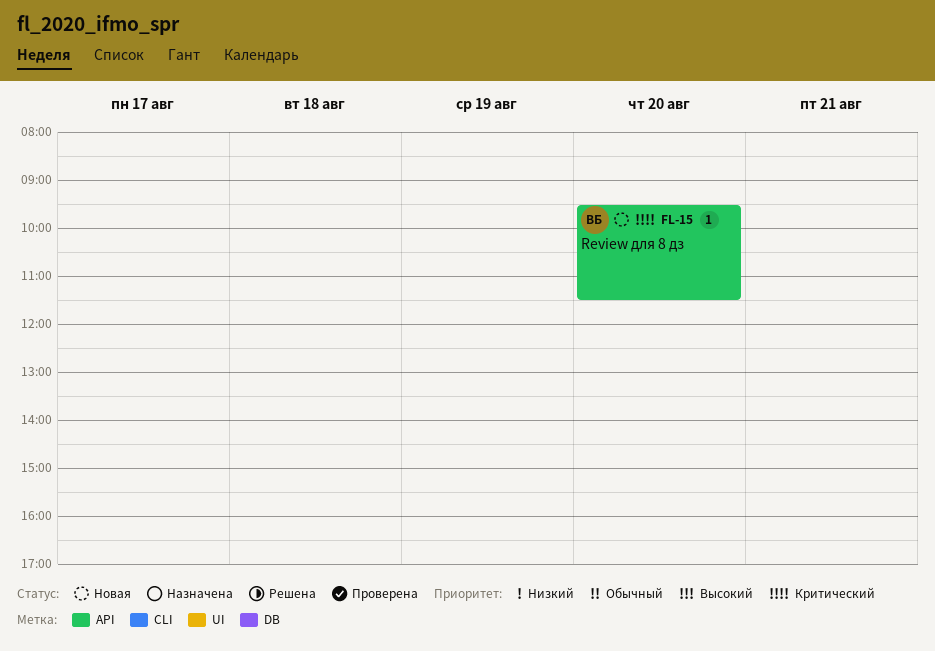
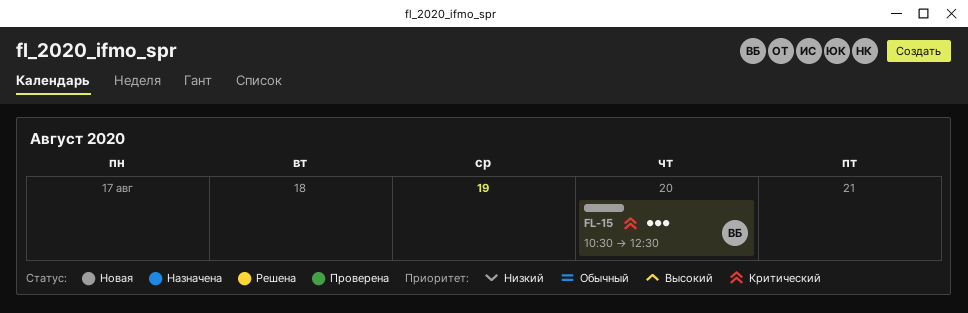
FL-15, estimate: 1 -> 3
FL-15, begins: 09:30 -> 10:30
FL-15, ends: 11:30 -> 12:30

